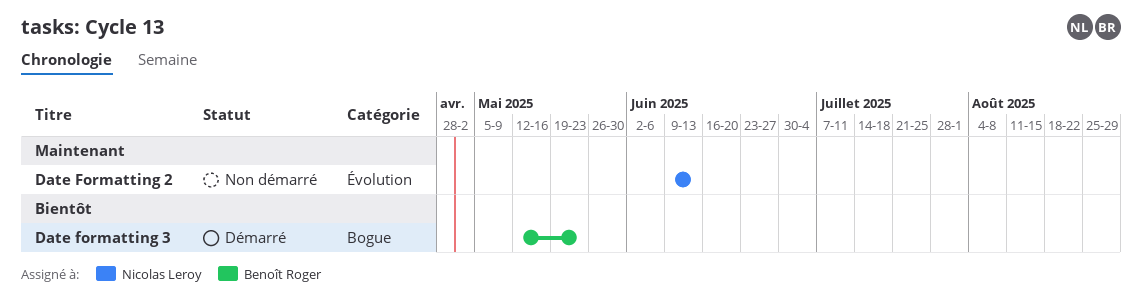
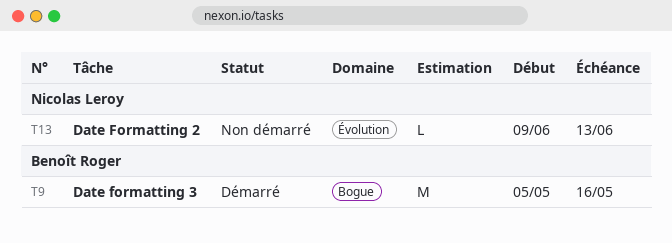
Date formatting 3, start: May 12 -> May 5
Date formatting 3, due: May 23 -> May 16

